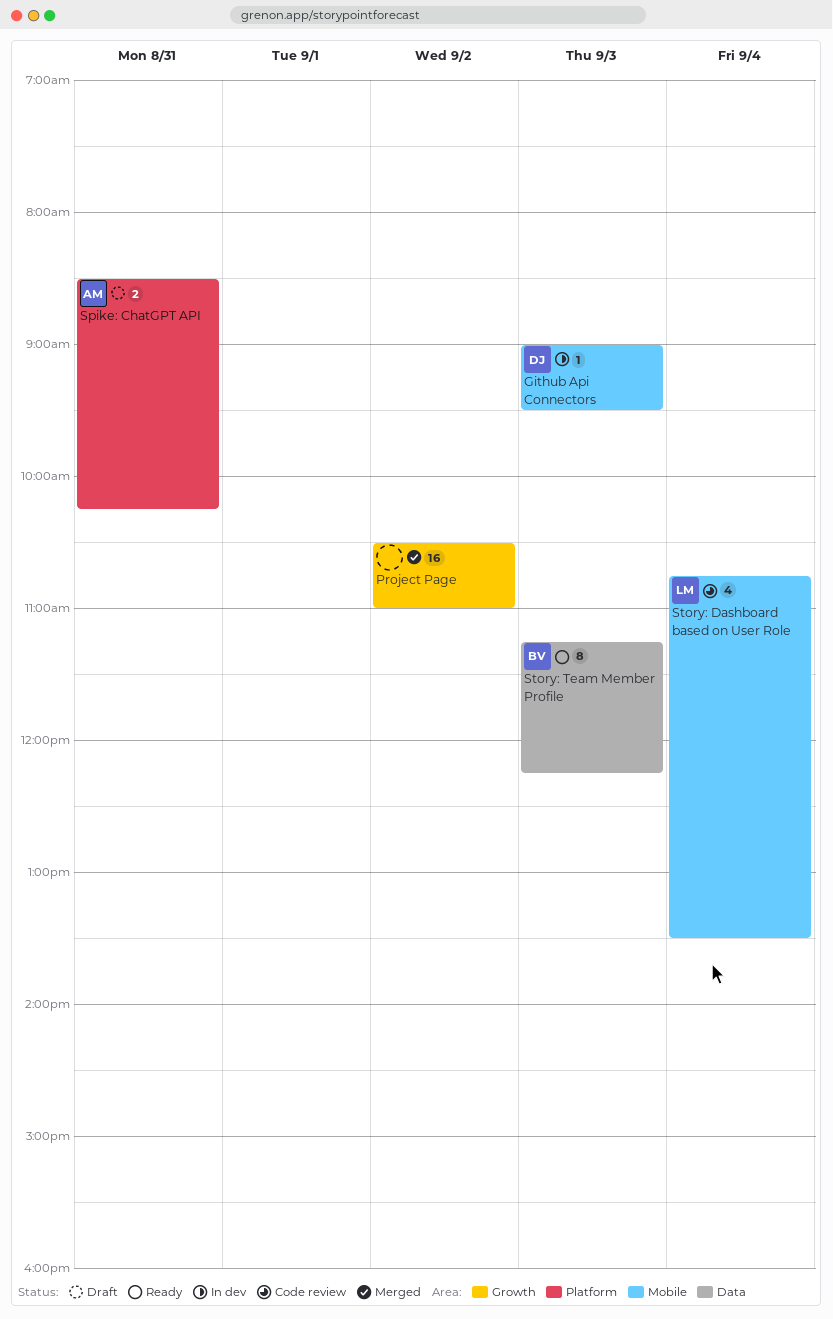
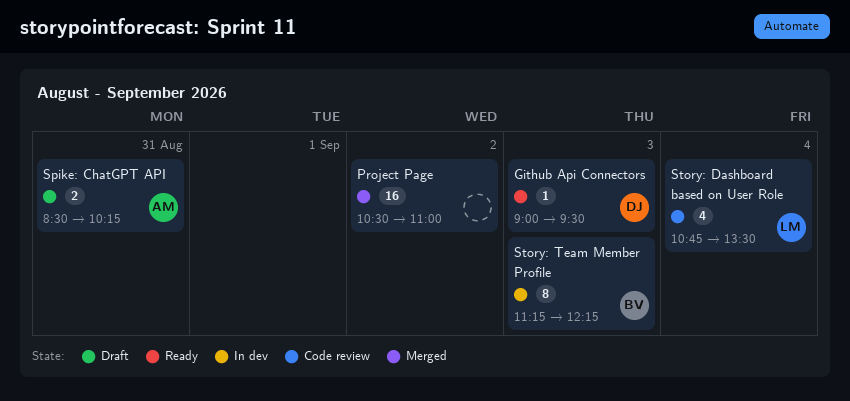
Github Api Connectors, status: In dev -> Ready
Story: Team Member Profile, status: Ready -> In dev

